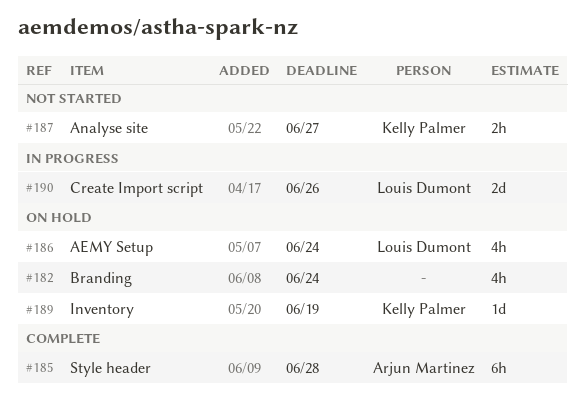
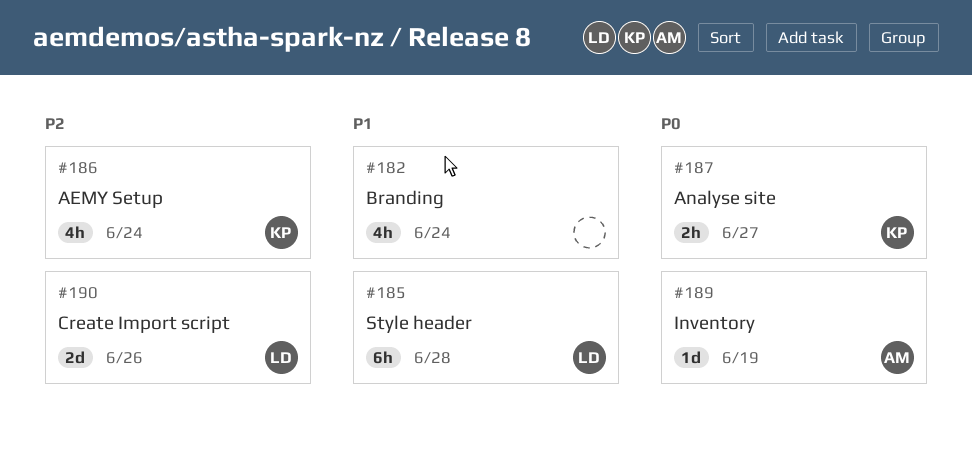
#185, owner: Arjun Martinez -> Louis Dumont
#186, owner: Louis Dumont -> Kelly Palmer
#189, owner: Kelly Palmer -> Arjun Martinez

